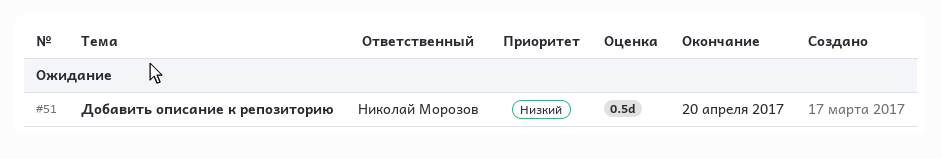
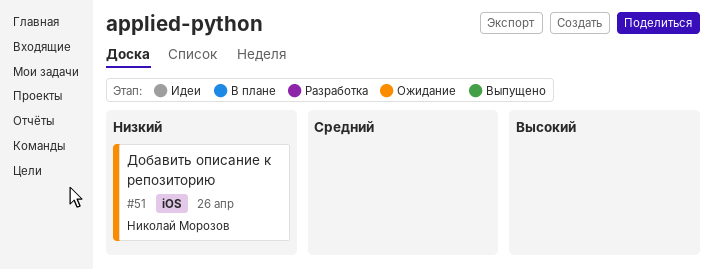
#51, due: Apr 20 -> Apr 26

